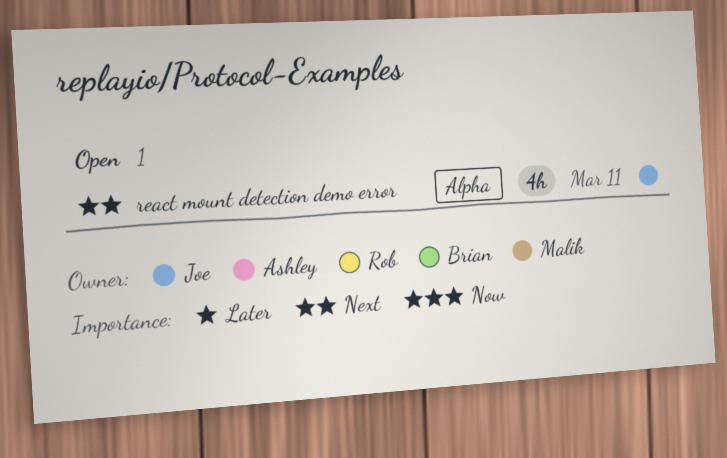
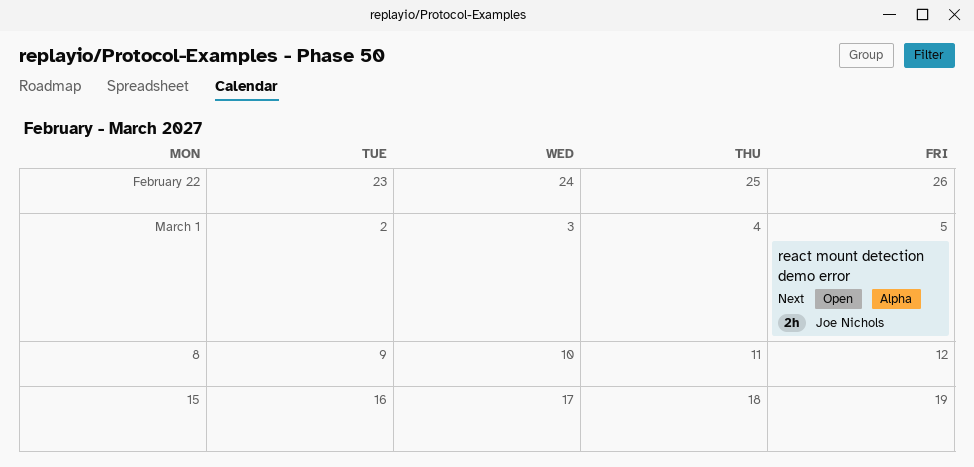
react mount detection demo error, estimate: 4h -> 2h
react mount detection demo error, due: Mar 11 -> Mar 5

